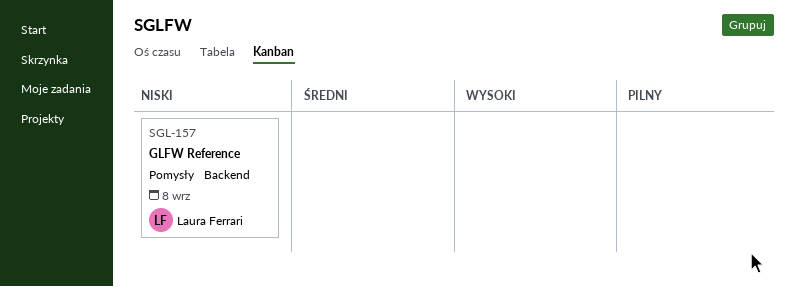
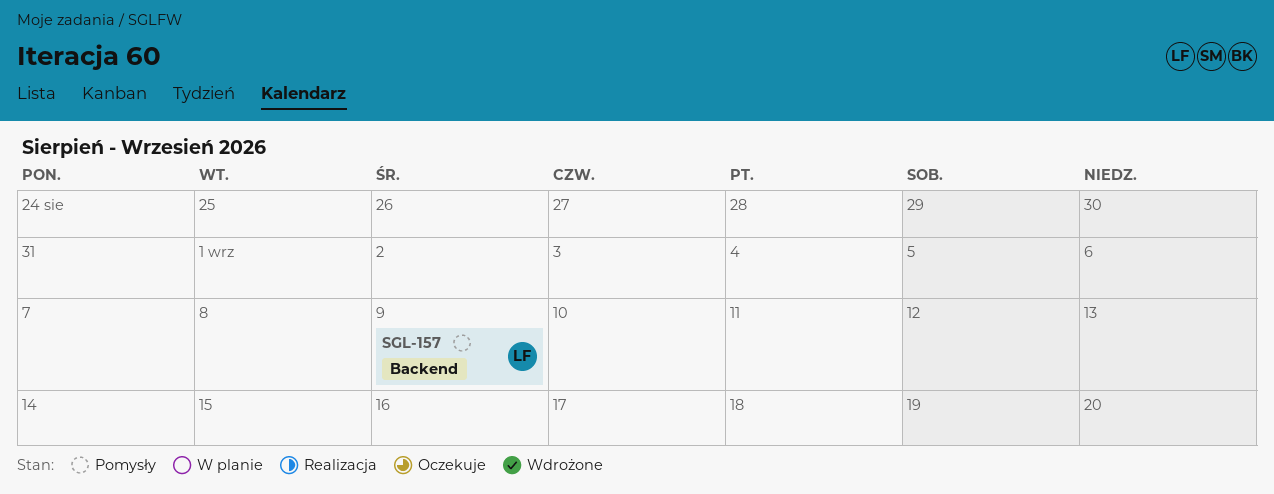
SGL-157, due: Sep 8 -> Sep 9

